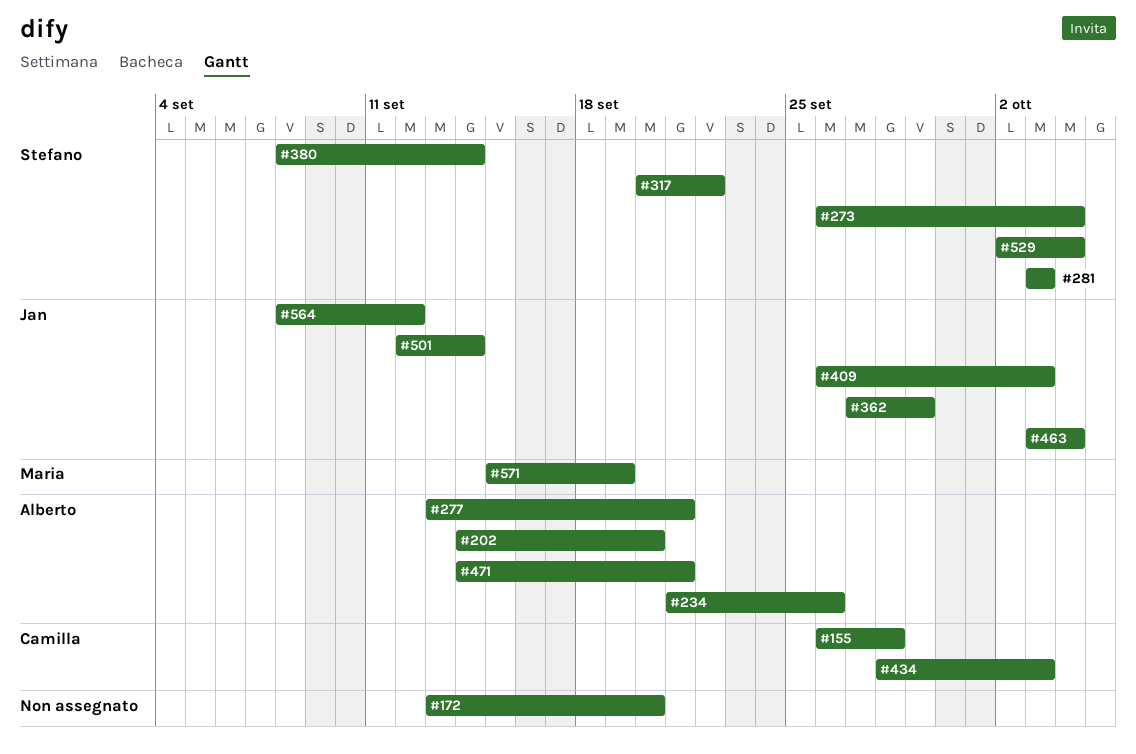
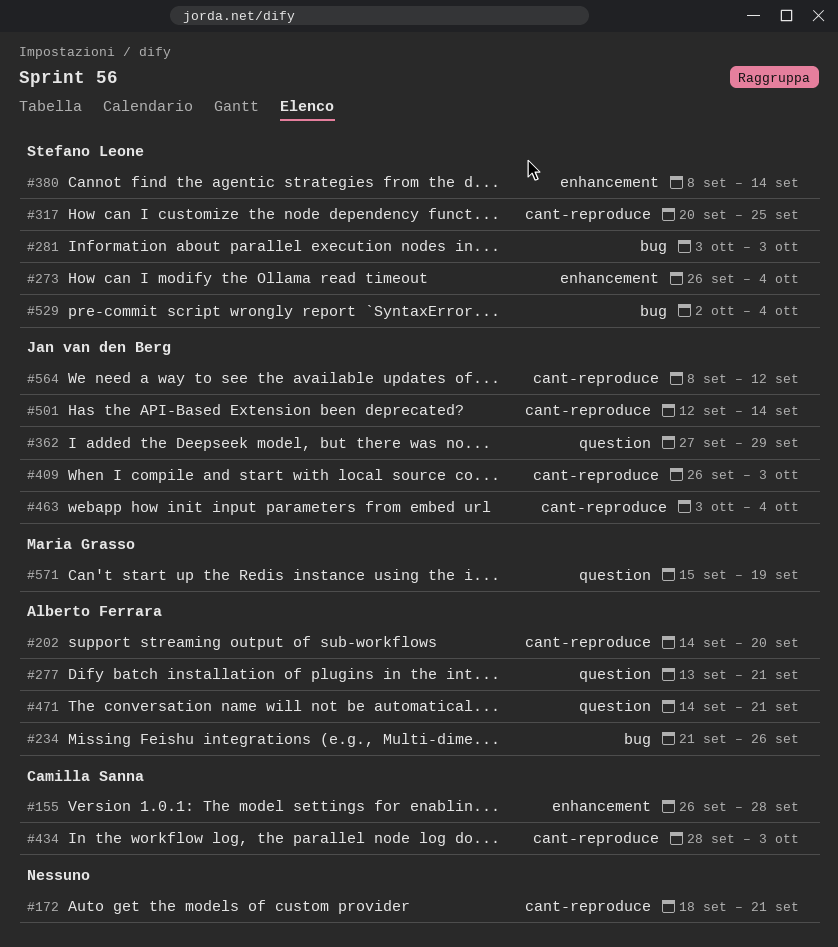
#172, start: Sep 13 -> Sep 18
#172, due: Sep 20 -> Sep 21
#317, due: Sep 22 -> Sep 25

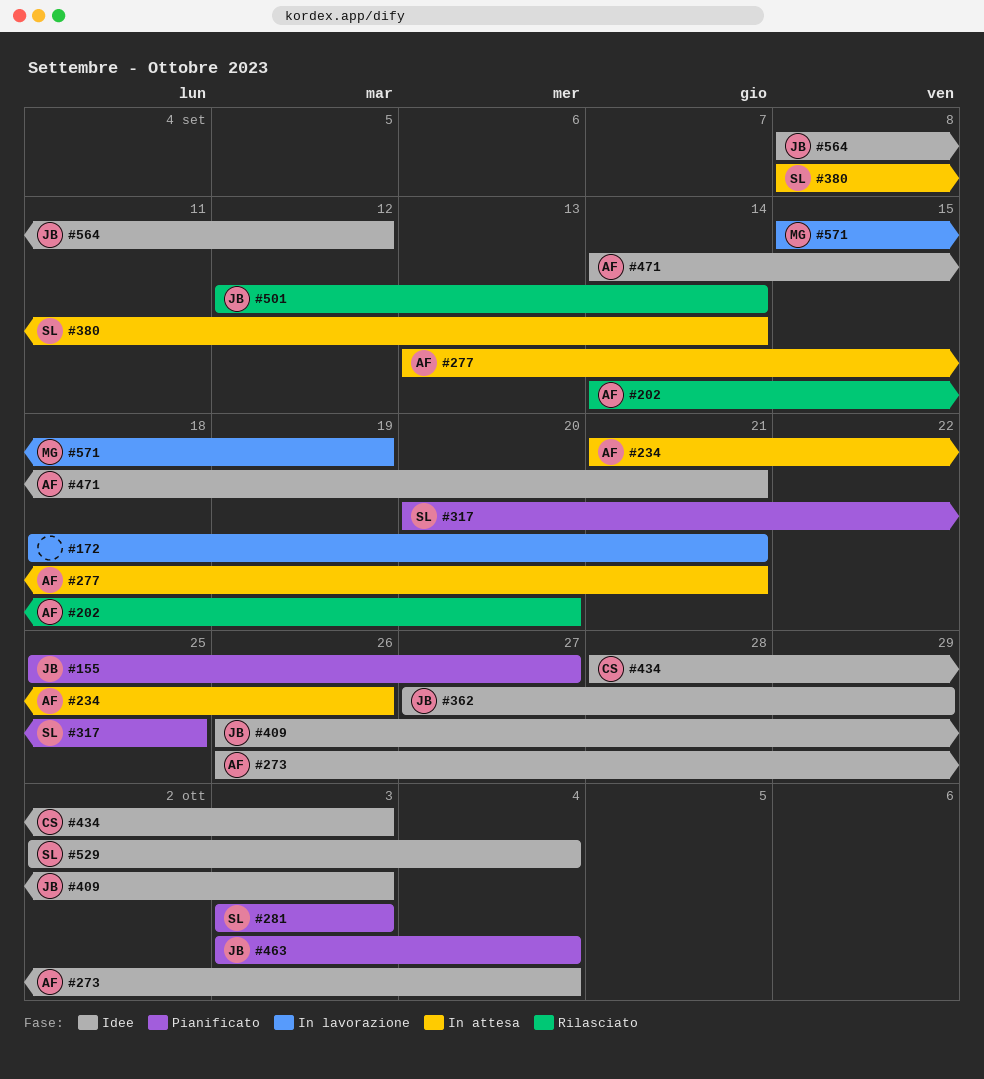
#155, owner: Camilla Sanna -> Jan van den Berg
#155, start: Sep 26 -> Sep 25
#155, due: Sep 28 -> Sep 27
#273, owner: Stefano Leone -> Alberto Ferrara

